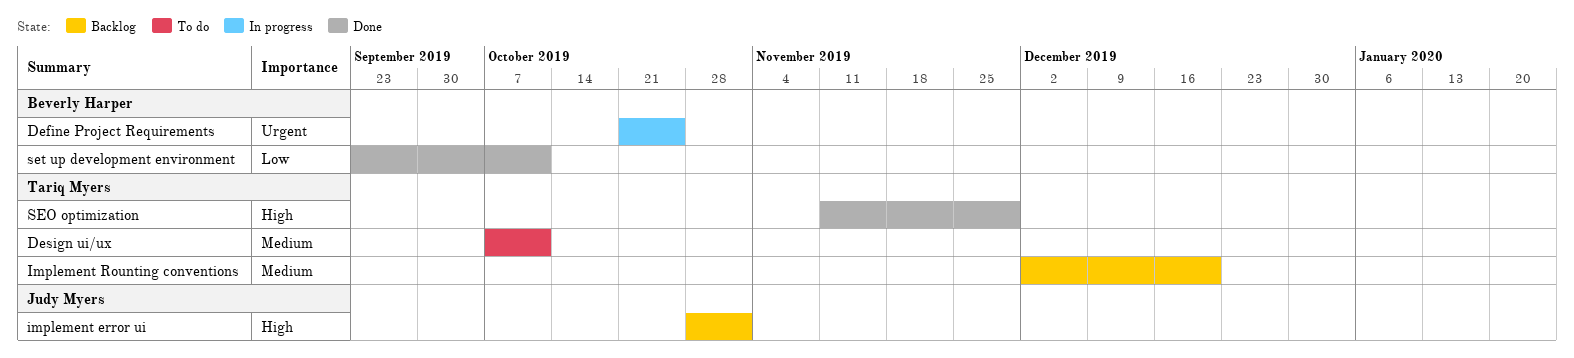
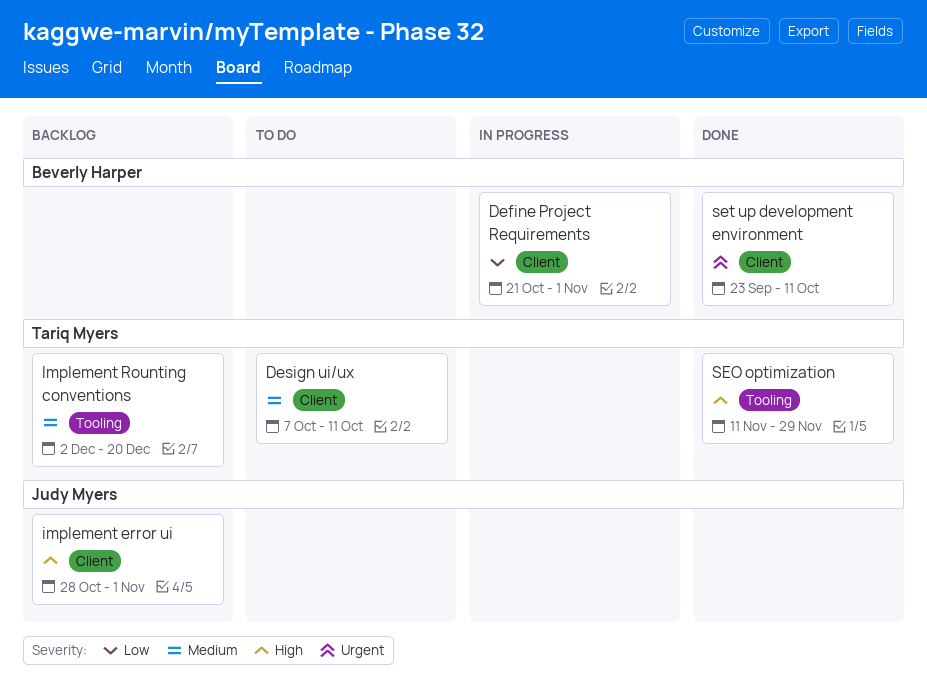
Define Project Requirements, priority: Urgent -> Low
Define Project Requirements, due: Oct 25 -> Nov 1
set up development environment, priority: Low -> Urgent

